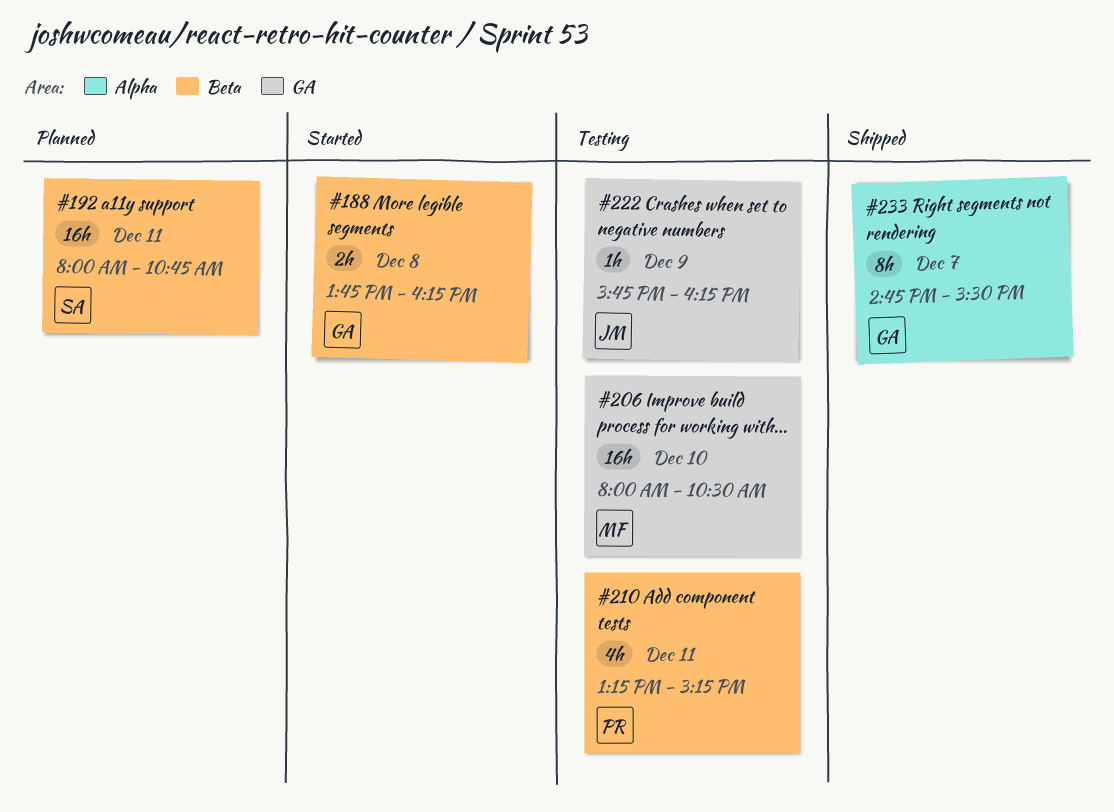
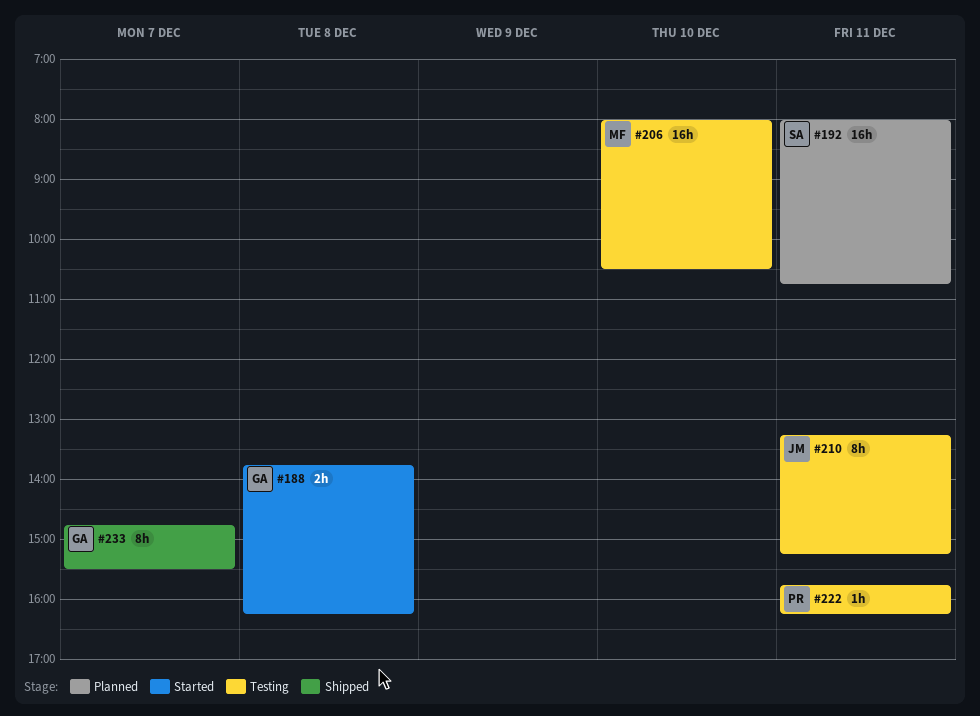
#210, owner: PR -> JM
#210, estimate: 4h -> 8h
#222, owner: JM -> PR
#222, day: Dec 9 -> Dec 11

